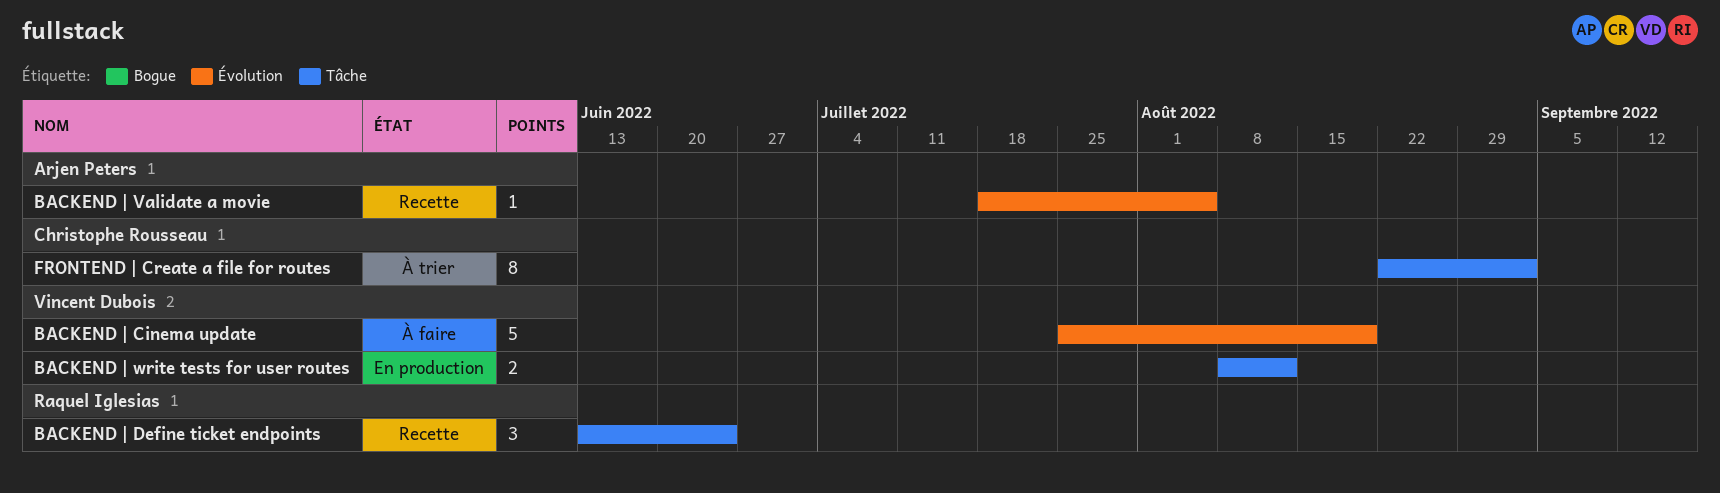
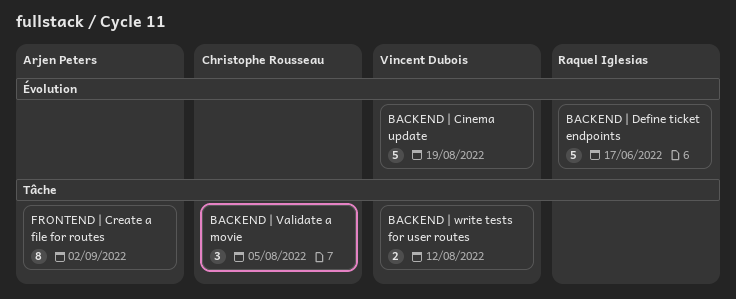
BACKEND | Define ticket endpoints, label: Tâche -> Évolution
BACKEND | Define ticket endpoints, estimate: 3 -> 5
BACKEND | Define ticket endpoints, due: Jun 24 -> Jun 17
BACKEND | Validate a movie, owner: Arjen Peters -> Christophe Rousseau
BACKEND | Validate a movie, label: Évolution -> Tâche
BACKEND | Validate a movie, estimate: 1 -> 3
FRONTEND | Create a file for routes, owner: Christophe Rousseau -> Arjen Peters

